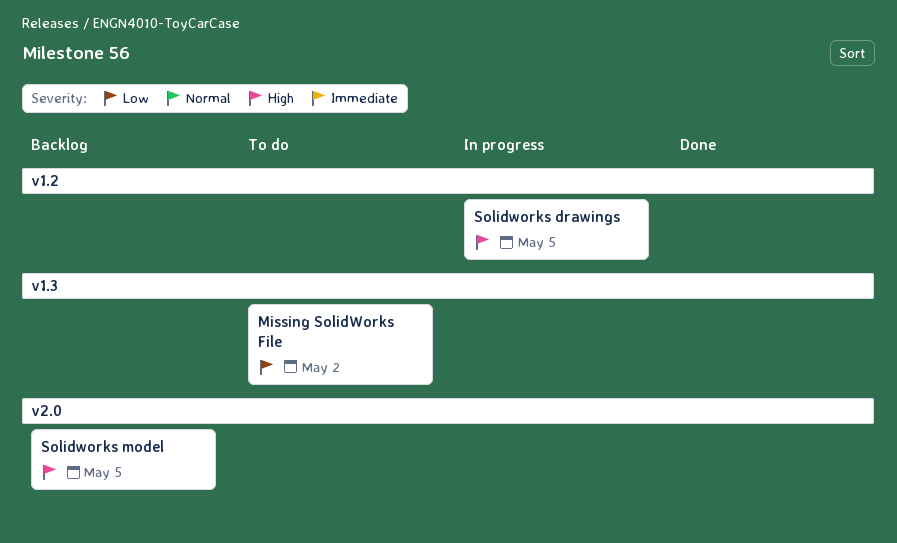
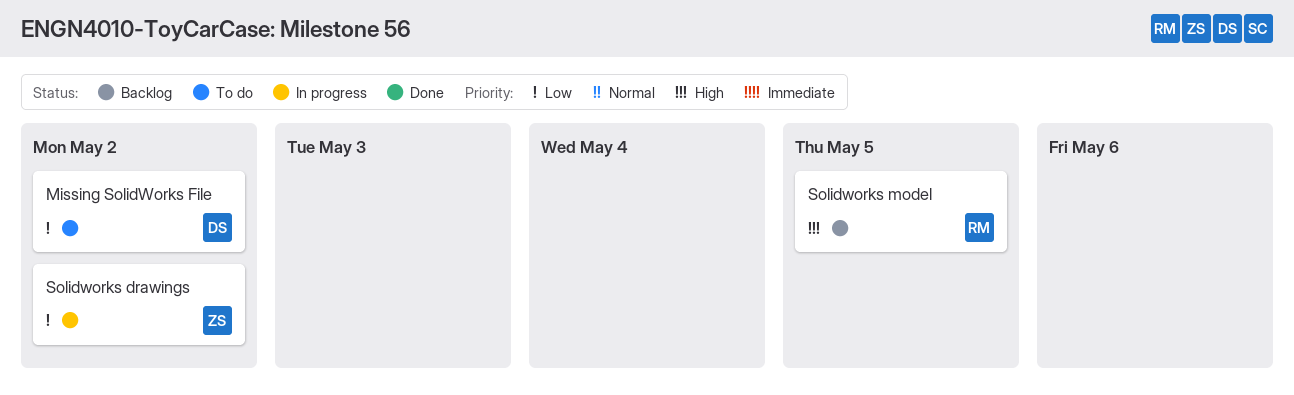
Solidworks drawings, priority: High -> Low
Solidworks drawings, due: May 5 -> May 2

